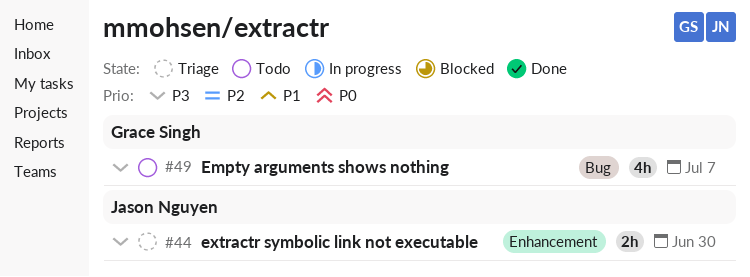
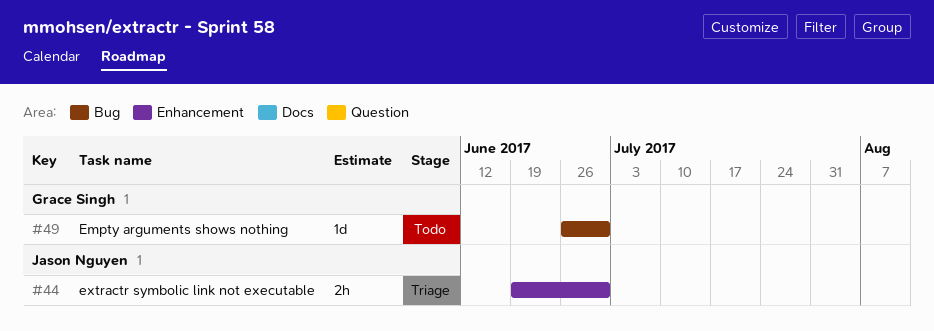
#49, estimate: 4h -> 1d
#49, due: Jul 7 -> Jun 30

